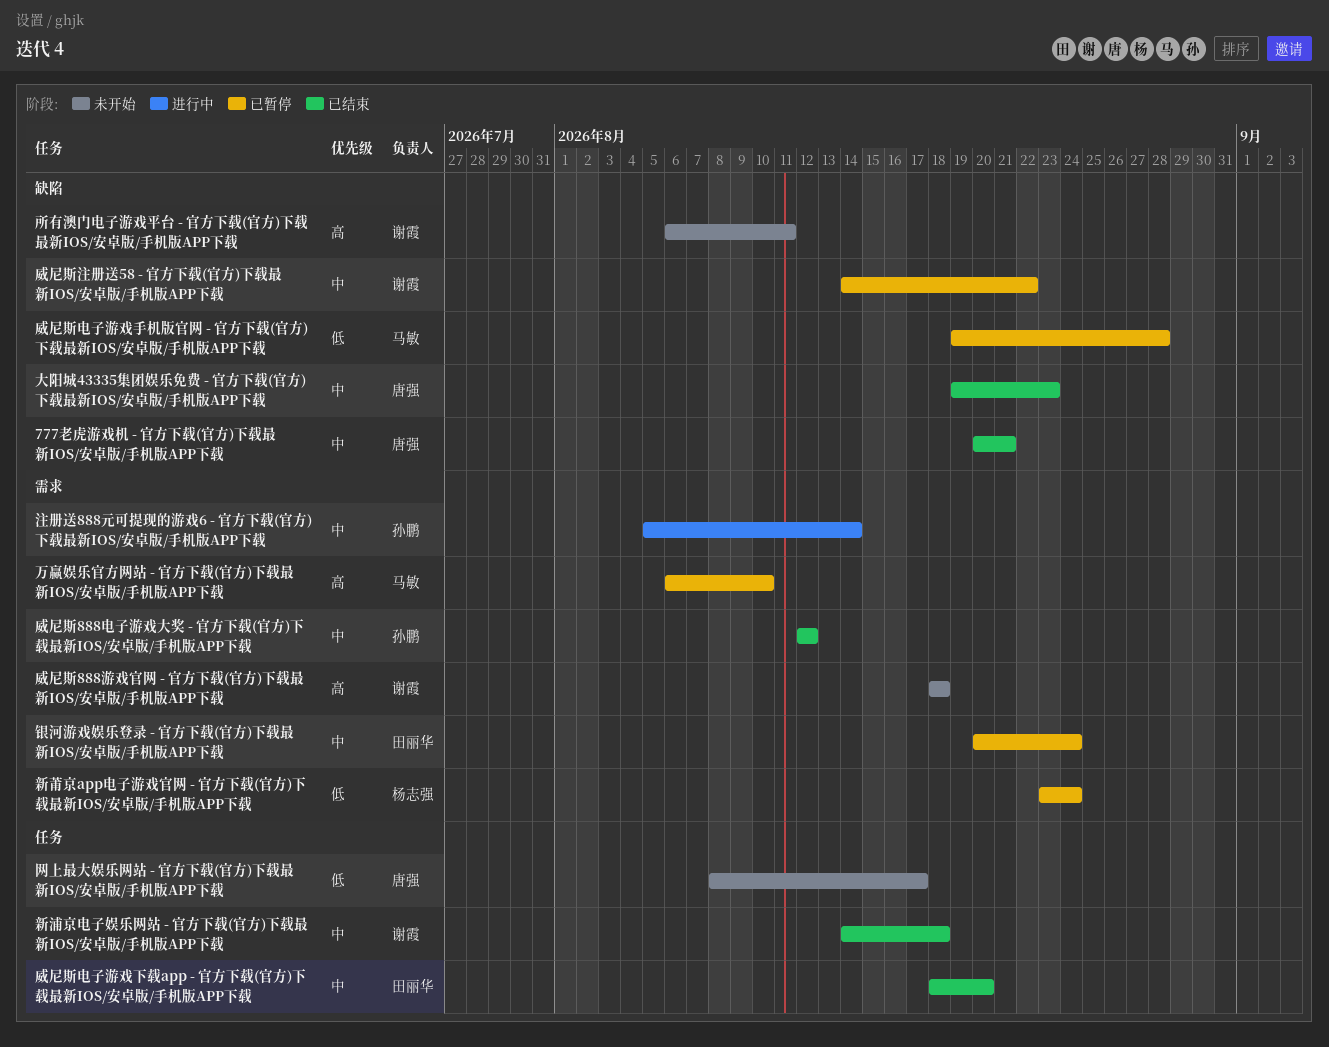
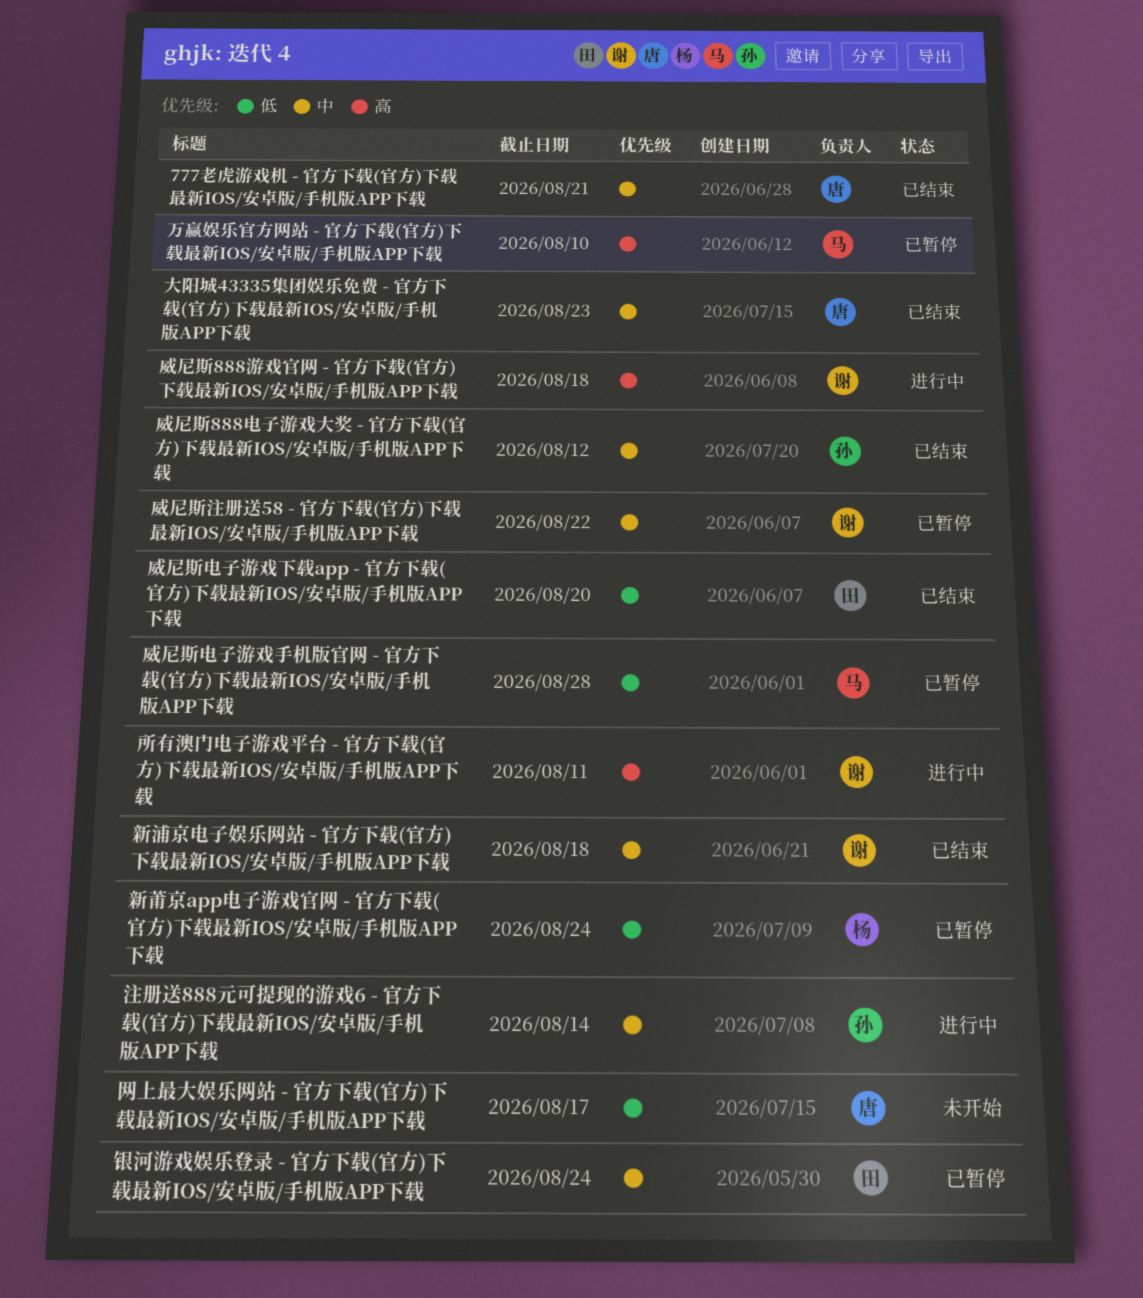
威尼斯888游戏官网 - 官方下载(官方)下载最新IOS/安卓版/手机版APP下载, status: 未开始 -> 进行中
威尼斯电子游戏下载app - 官方下载(官方)下载最新IOS/安卓版/手机版APP下载, priority: 中 -> 低
所有澳门电子游戏平台 - 官方下载(官方)下载最新IOS/安卓版/手机版APP下载, status: 未开始 -> 进行中

